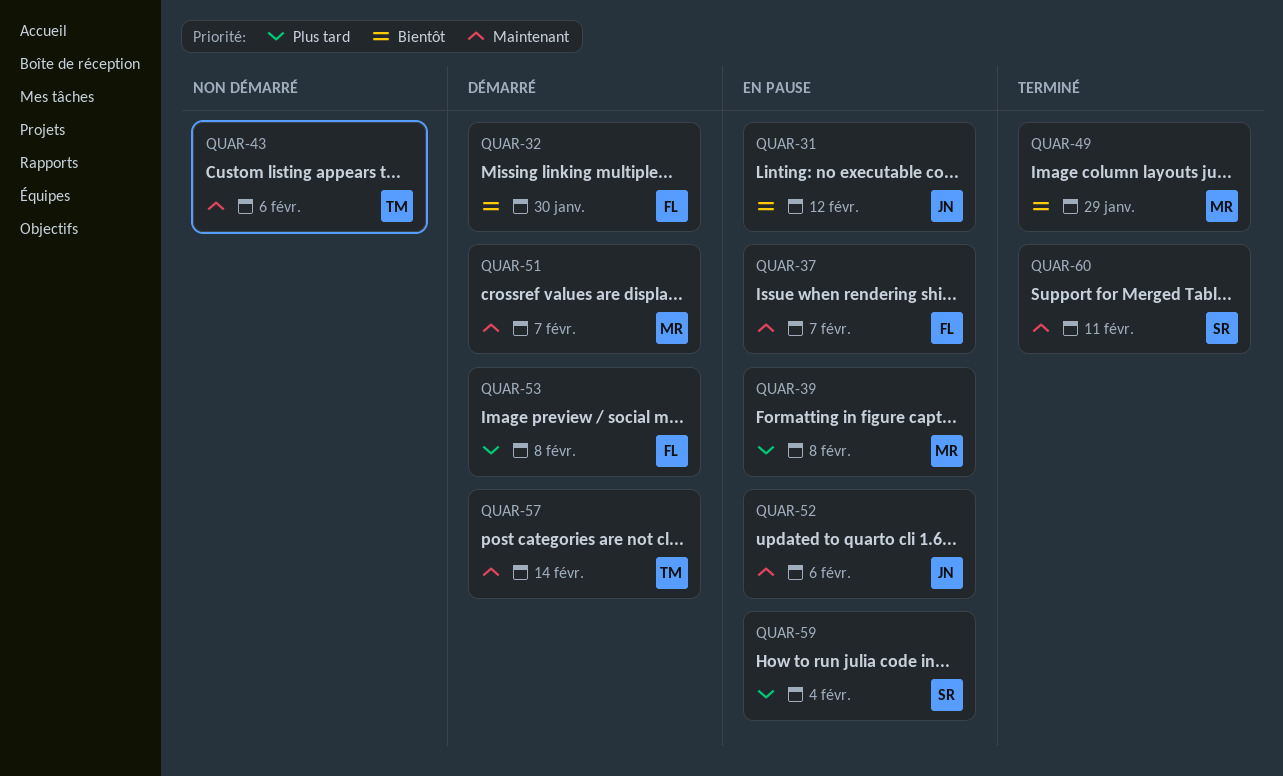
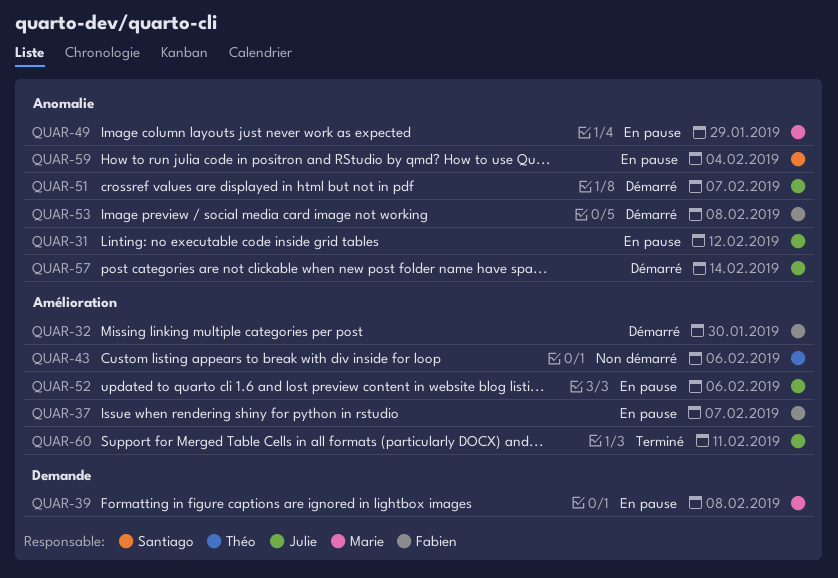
QUAR-49, status: Terminé -> En pause
QUAR-51, owner: Marie -> Julie
QUAR-57, owner: Théo -> Julie
QUAR-60, owner: Santiago -> Julie

